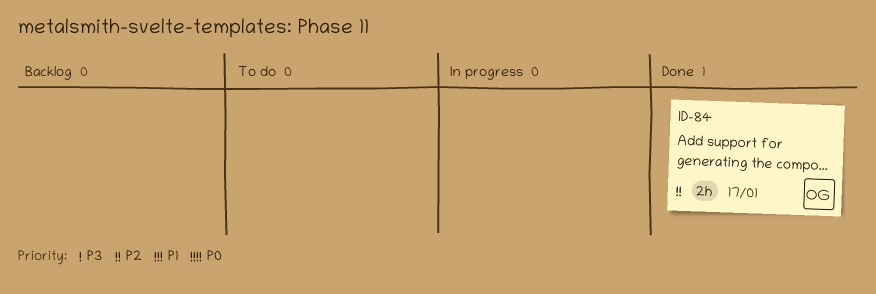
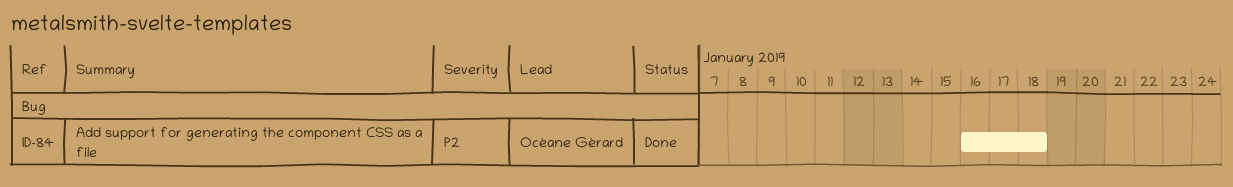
ID-84, due: Jan 17 -> Jan 18

